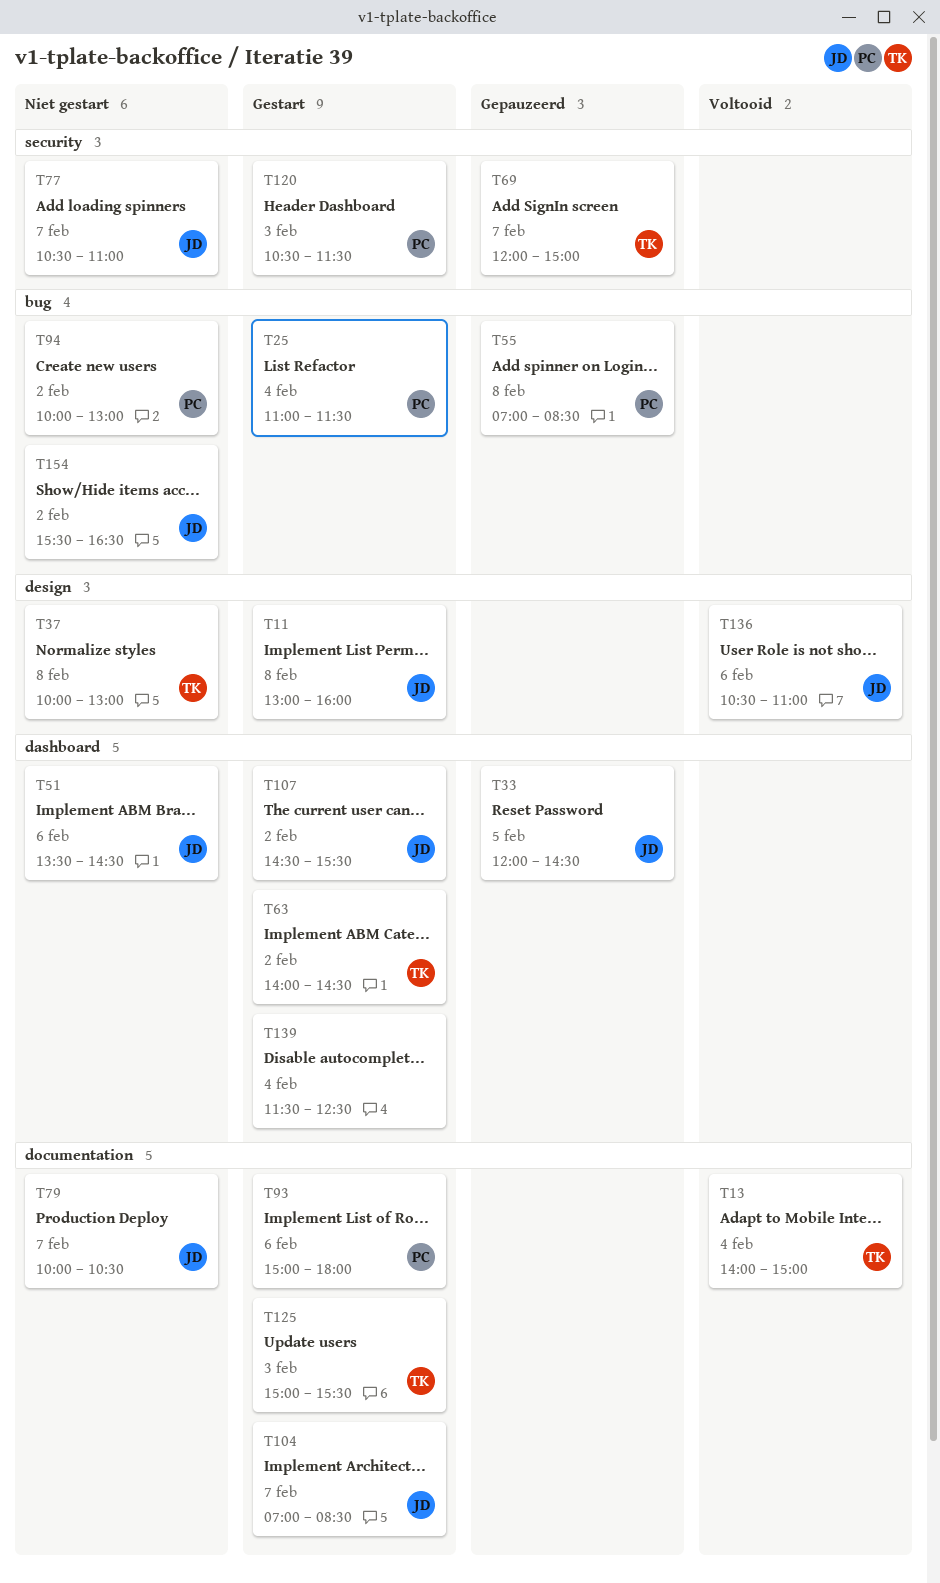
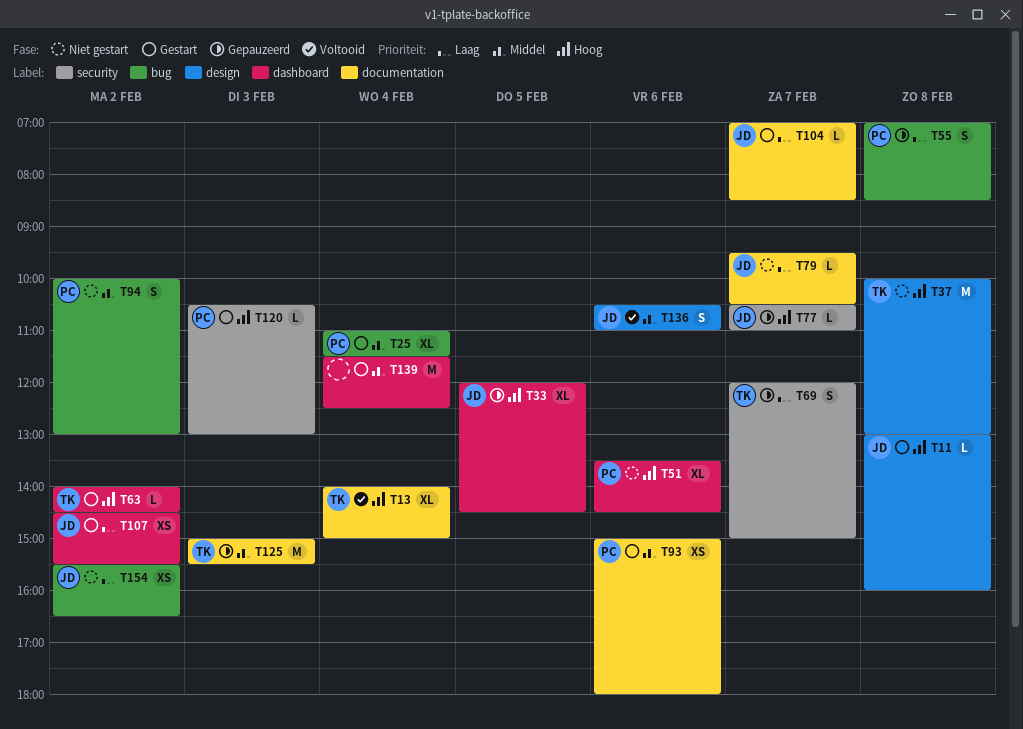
T51, owner: JD -> PC
T77, status: Niet gestart -> Gepauzeerd
T79, begins: 10:00 -> 09:30
T120, ends: 11:30 -> 13:00
T125, status: Gestart -> Gepauzeerd

